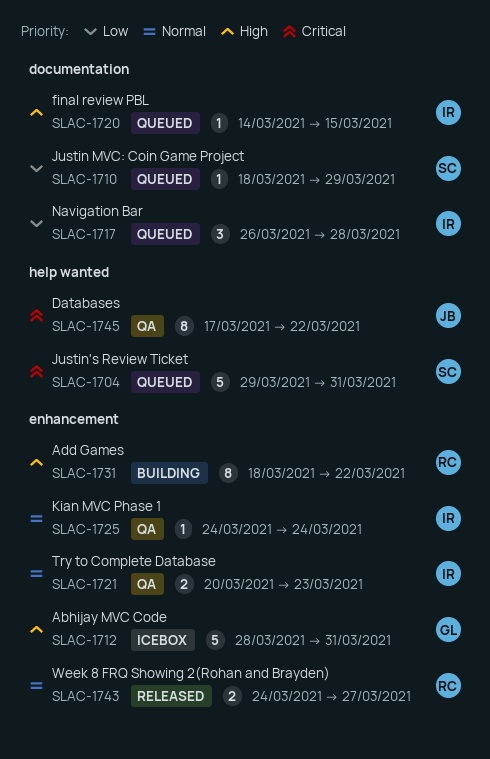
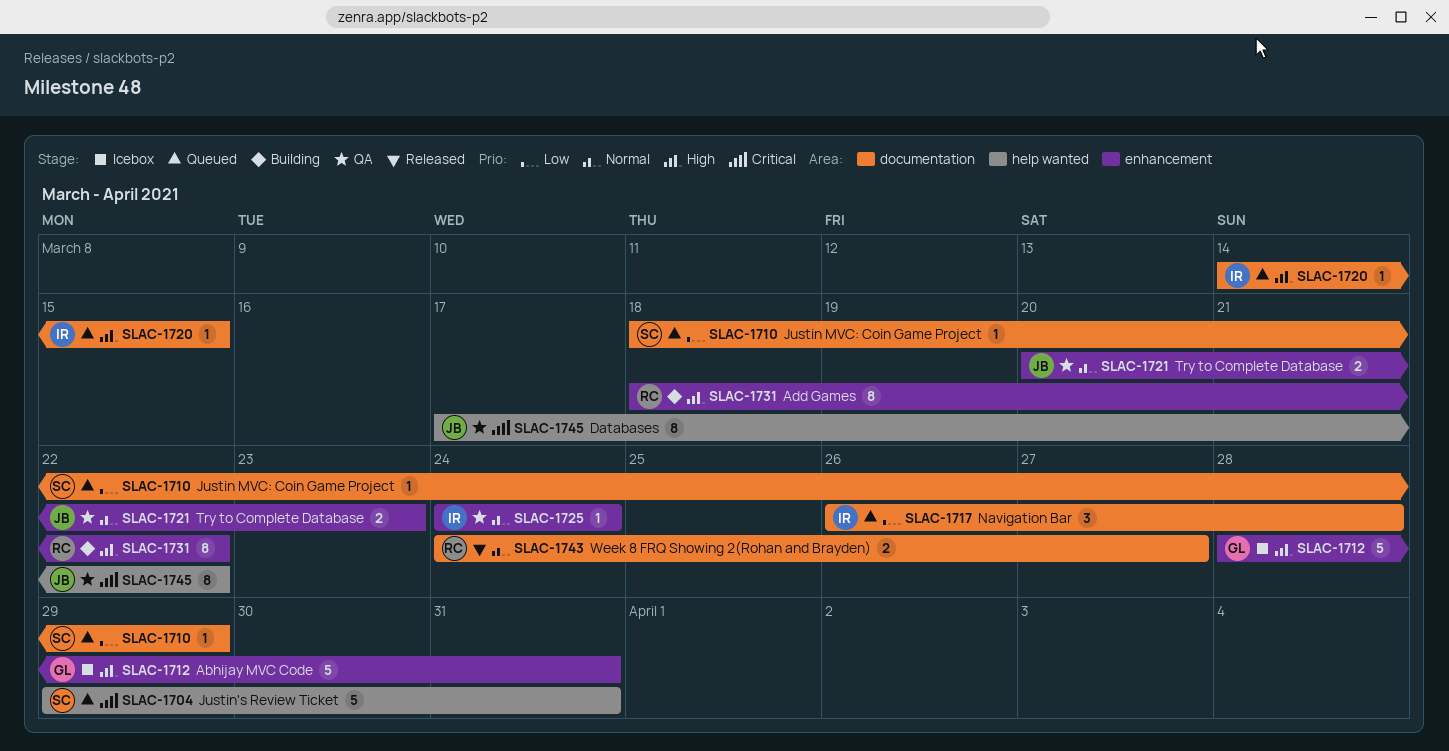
SLAC-1721, owner: IR -> JB
SLAC-1743, label: enhancement -> documentation

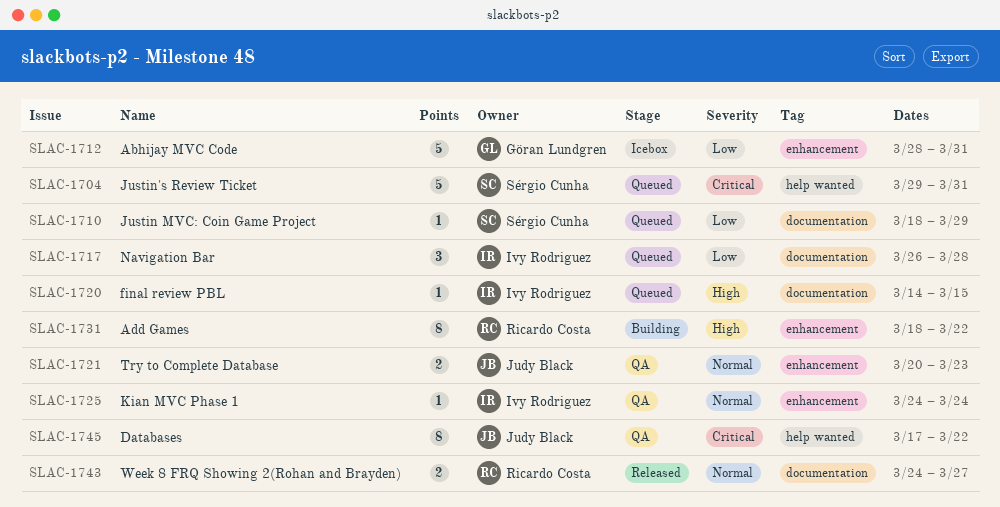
SLAC-1712, priority: High -> Low

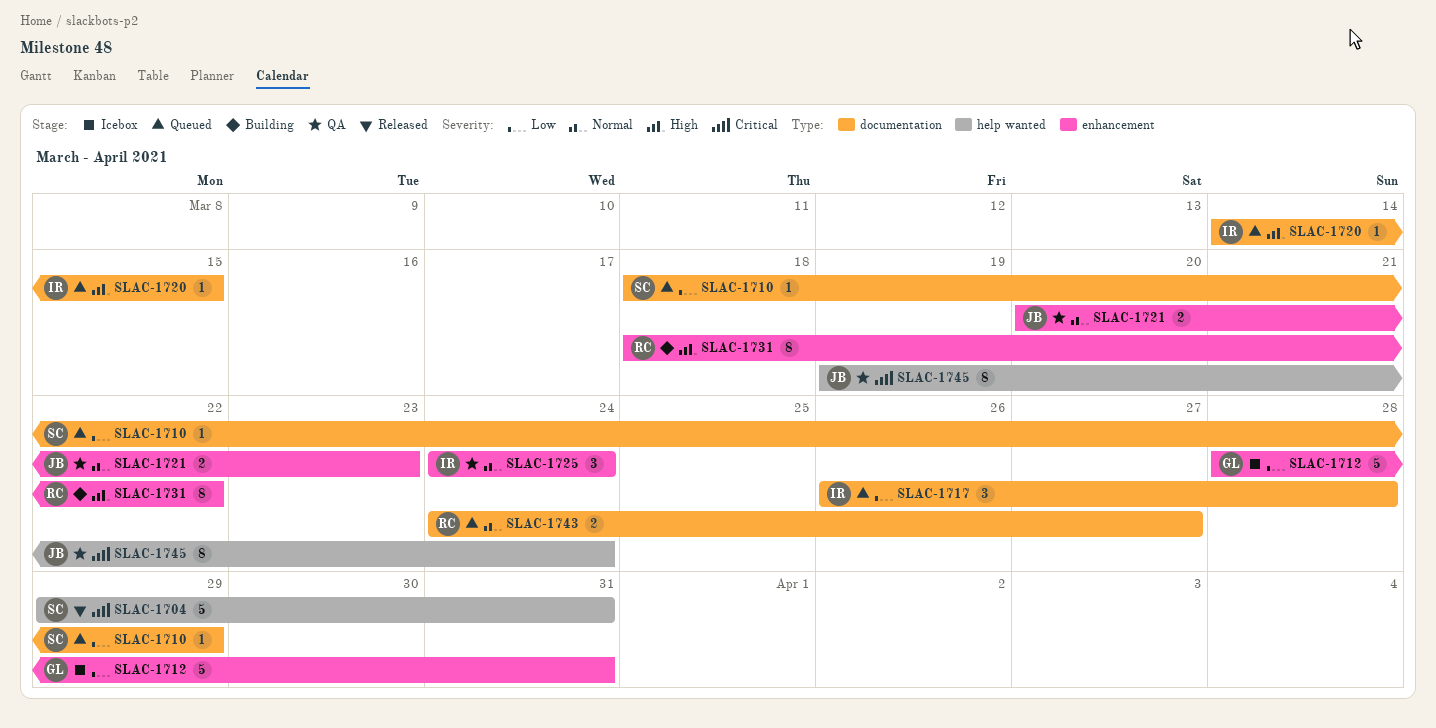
SLAC-1704, status: Queued -> Released
SLAC-1725, estimate: 1 -> 3
SLAC-1743, status: Released -> Queued
SLAC-1745, start: Mar 17 -> Mar 19
SLAC-1745, due: Mar 22 -> Mar 24

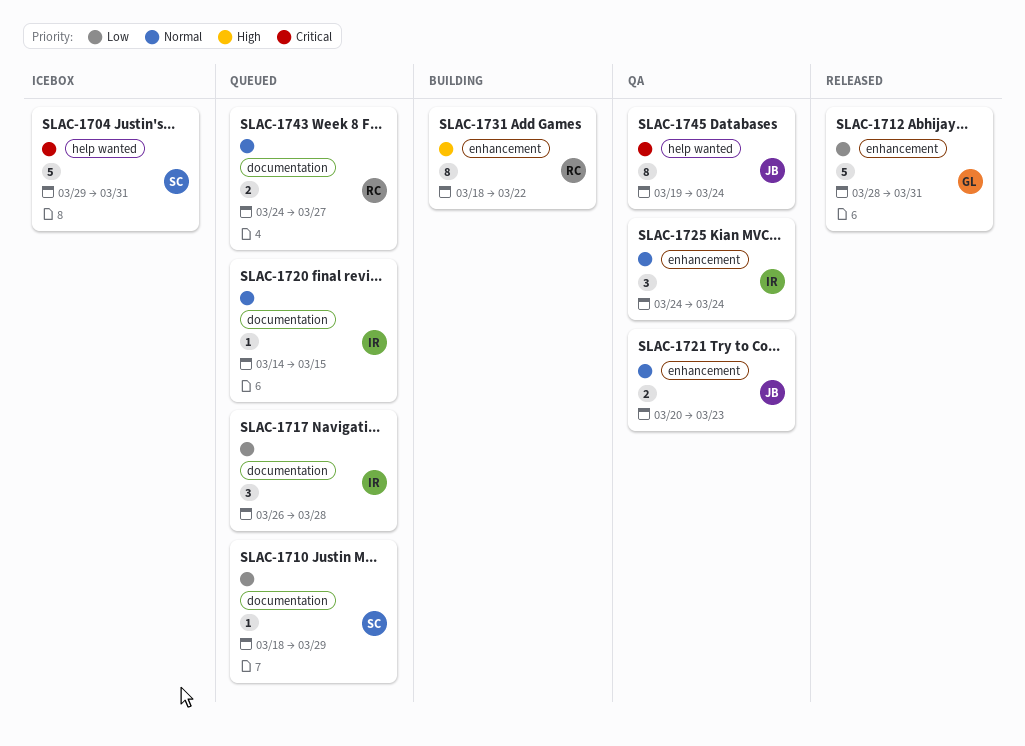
SLAC-1704, status: Released -> Icebox
SLAC-1712, status: Icebox -> Released
SLAC-1720, priority: High -> Normal

